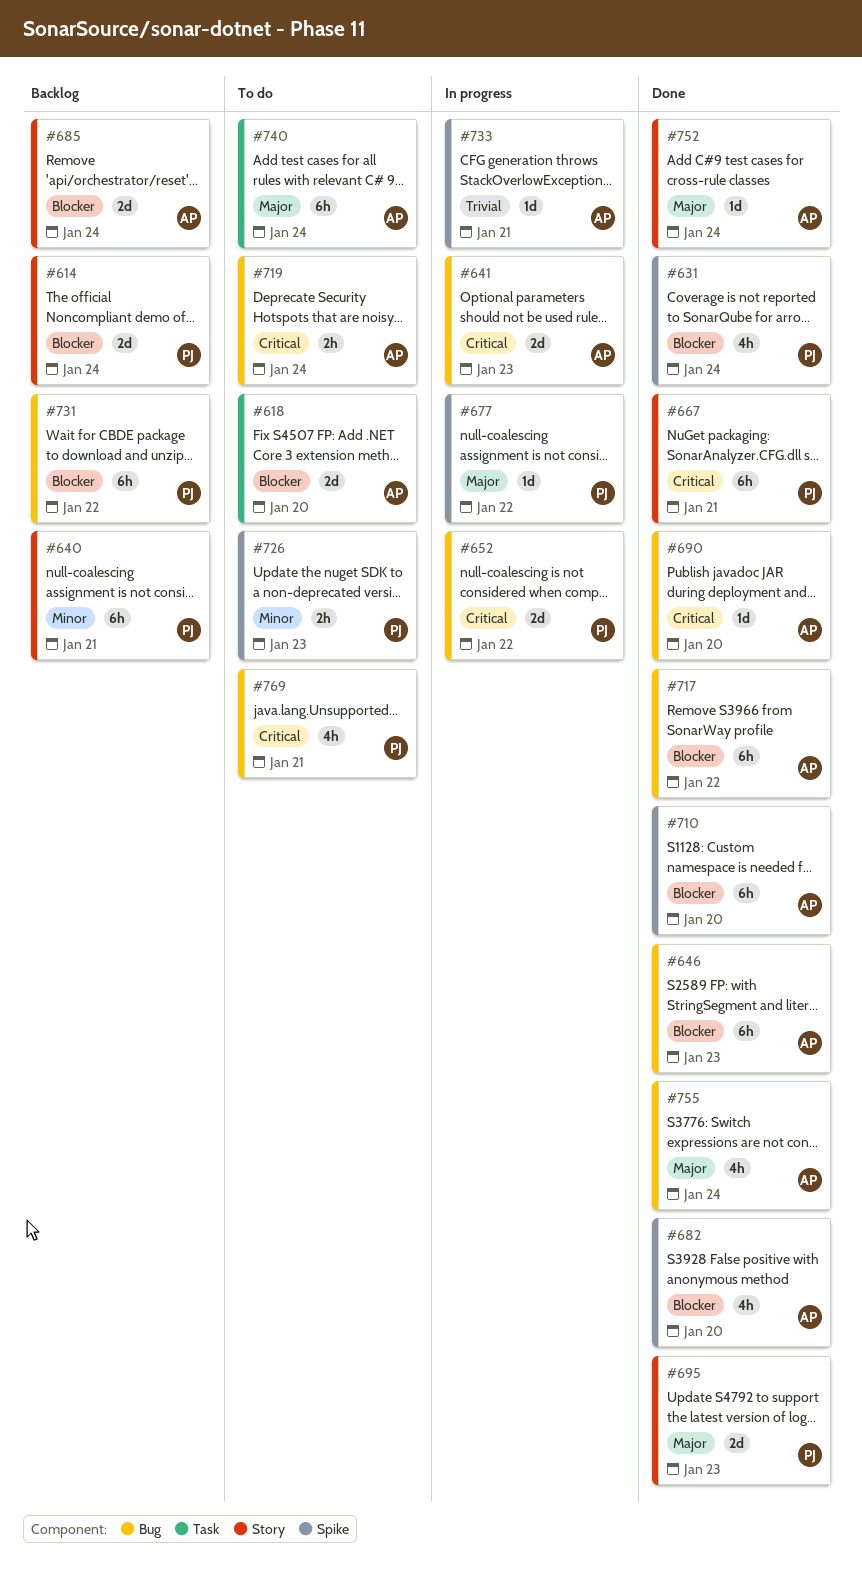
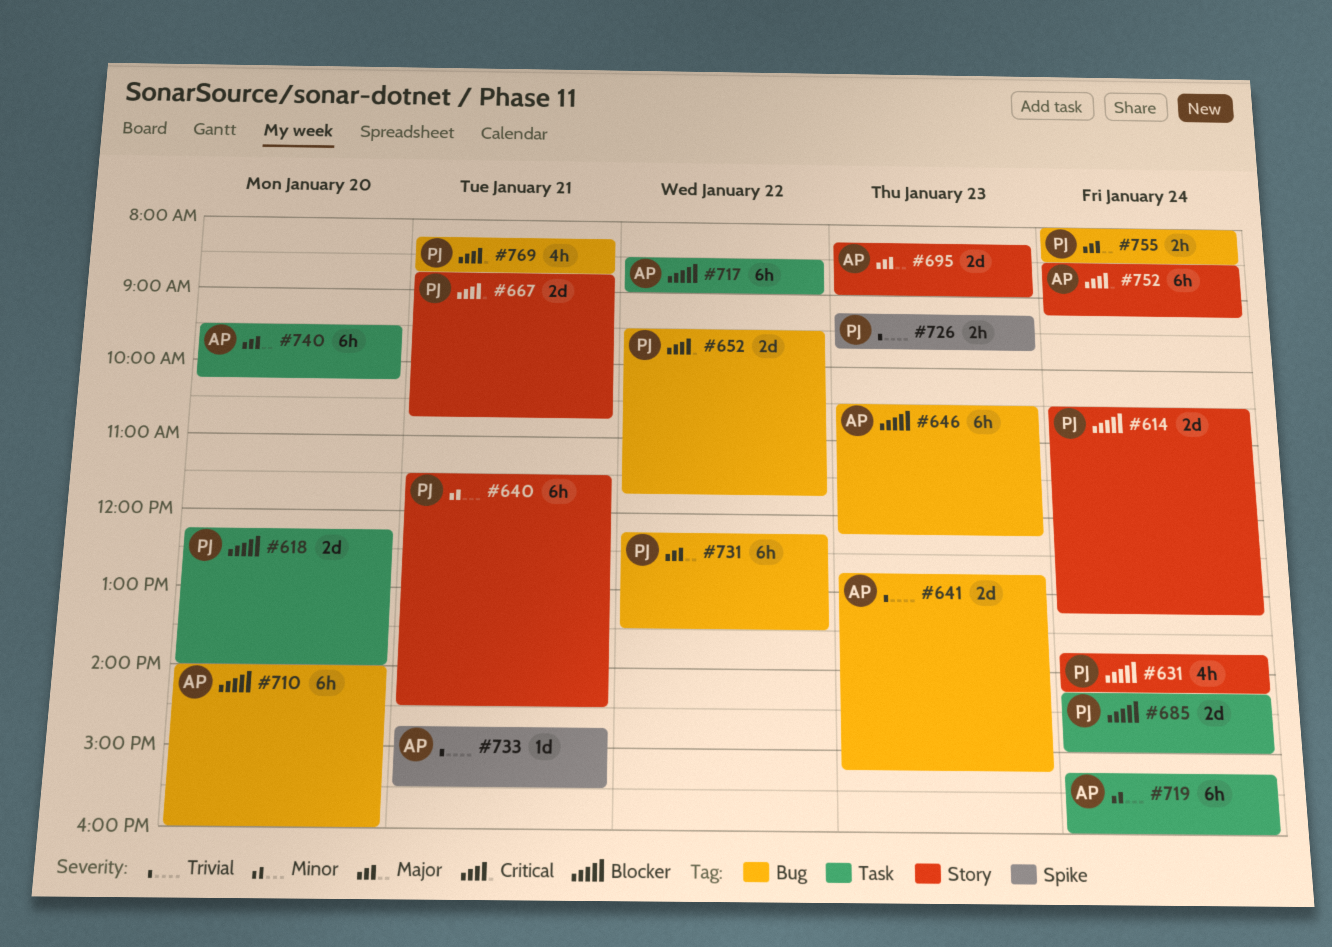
#618, owner: AP -> PJ
#631, label: Spike -> Story
#641, priority: Critical -> Trivial
#667, estimate: 6h -> 2d
#677: present -> none
#682: present -> none
#685, owner: AP -> PJ
#685, label: Story -> Task
#690: present -> none
#695, owner: PJ -> AP
#710, label: Spike -> Bug
#717, label: Bug -> Task
#719, priority: Critical -> Minor
#719, label: Bug -> Task
#719, estimate: 2h -> 6h
#726, priority: Minor -> Trivial
#731, priority: Blocker -> Major
#740, day: Jan 24 -> Jan 20
#752, priority: Major -> Critical
#752, estimate: 1d -> 6h
#755, owner: AP -> PJ
#755, estimate: 4h -> 2h

